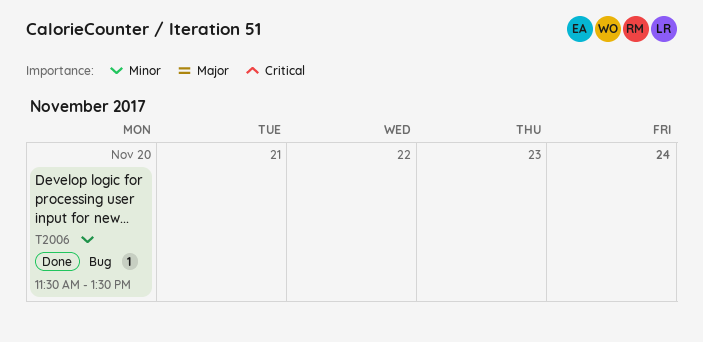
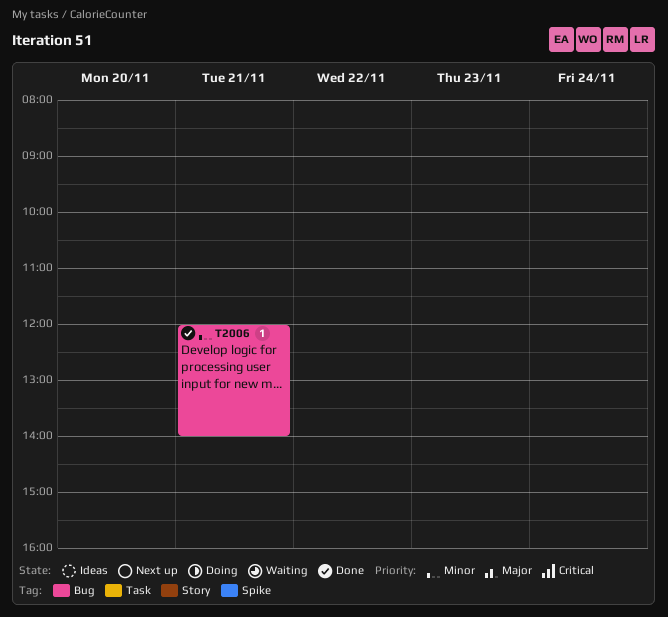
T2006, day: Nov 20 -> Nov 21
T2006, begins: 11:30 -> 12:00
T2006, ends: 13:30 -> 14:00

